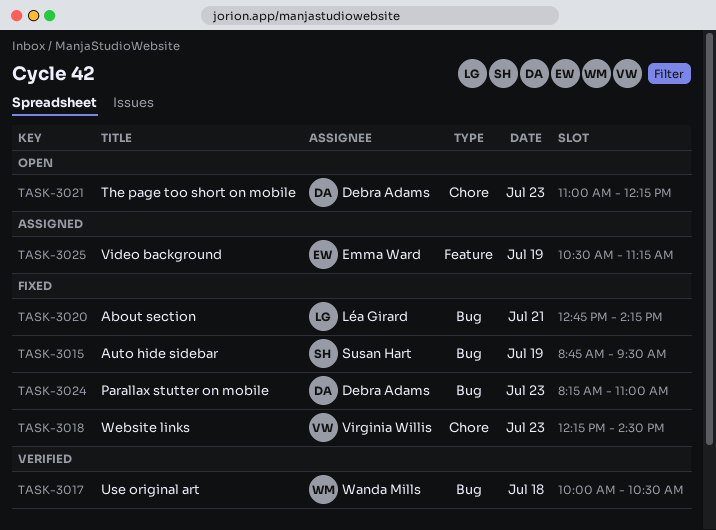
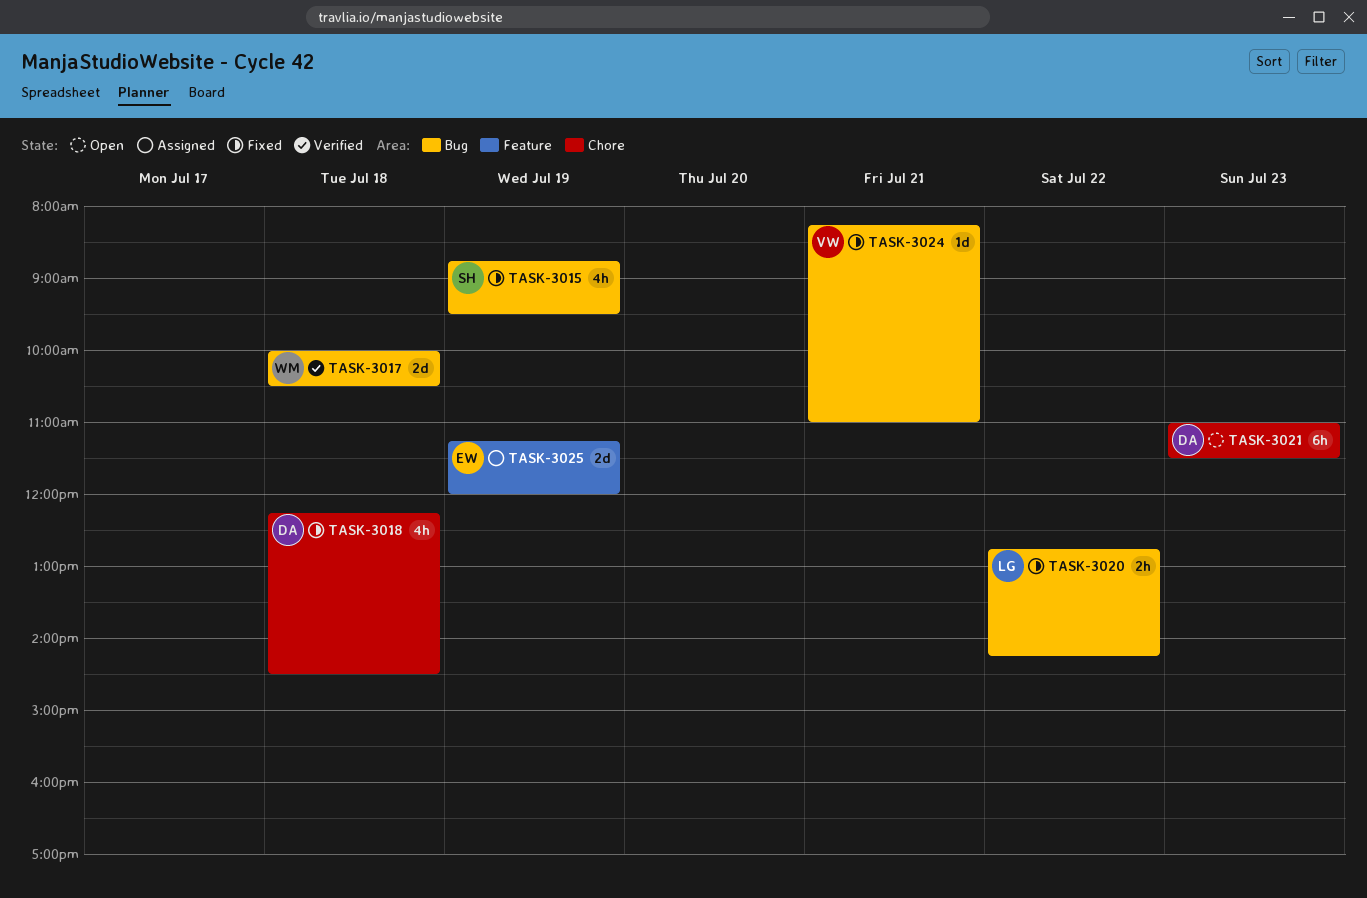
TASK-3018, owner: Virginia Willis -> Debra Adams
TASK-3018, day: Jul 23 -> Jul 18
TASK-3020, day: Jul 21 -> Jul 22
TASK-3021, ends: 12:15 -> 11:30
TASK-3024, owner: Debra Adams -> Virginia Willis
TASK-3024, day: Jul 23 -> Jul 21
TASK-3025, begins: 10:30 -> 11:15
TASK-3025, ends: 11:15 -> 12:00

